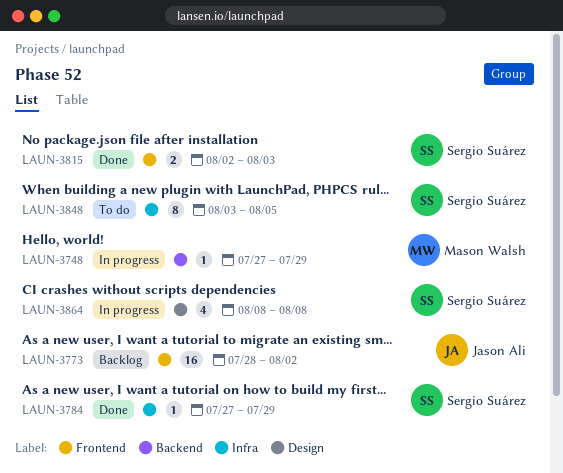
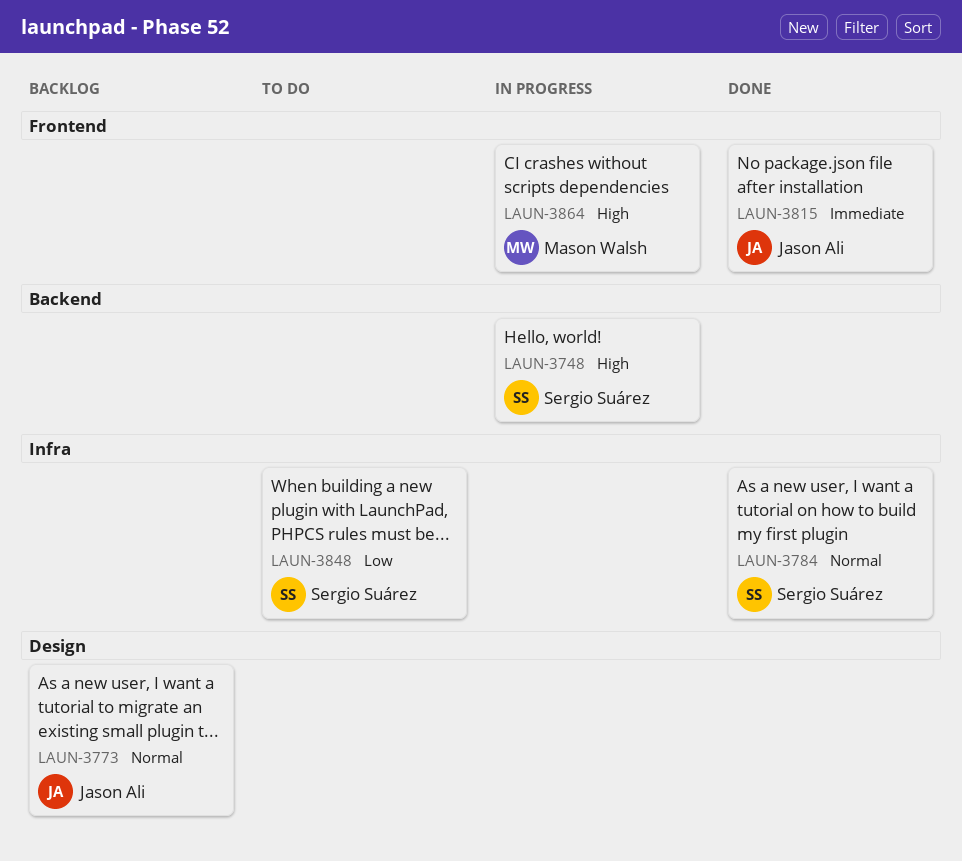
LAUN-3748, owner: Mason Walsh -> Sergio Suárez
LAUN-3773, label: Frontend -> Design
LAUN-3815, owner: Sergio Suárez -> Jason Ali
LAUN-3864, owner: Sergio Suárez -> Mason Walsh
LAUN-3864, label: Design -> Frontend

